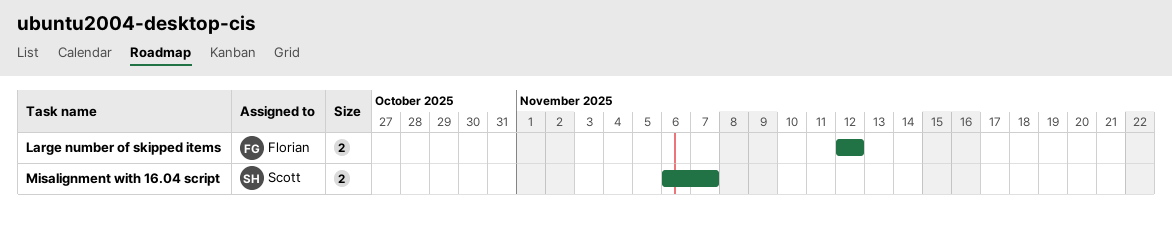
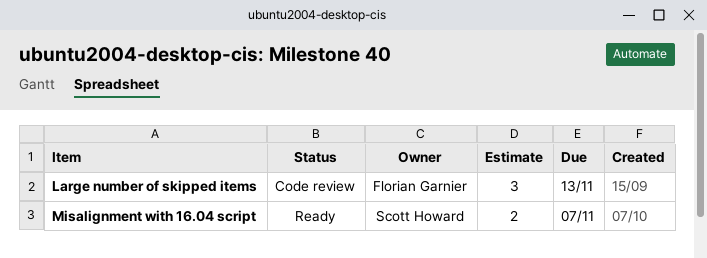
Large number of skipped items, estimate: 2 -> 3
Large number of skipped items, due: Nov 12 -> Nov 13

